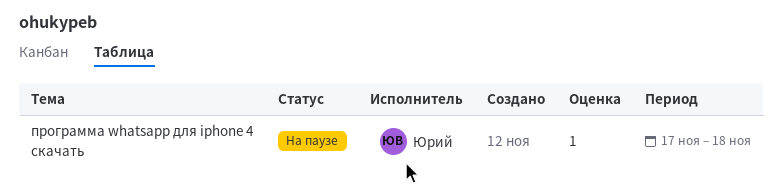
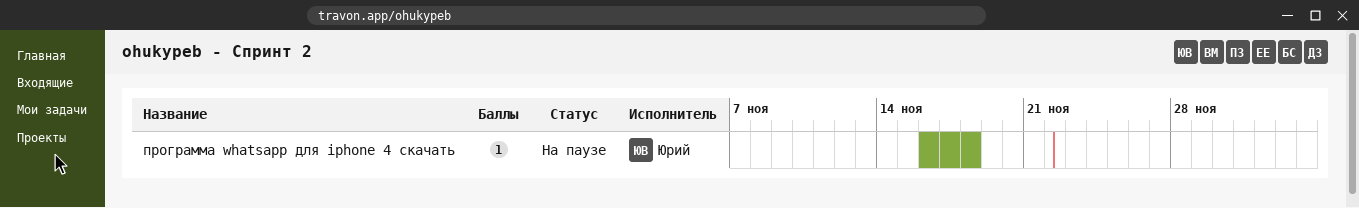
программа whatsapp для iphone 4 скачать, start: Nov 17 -> Nov 16

